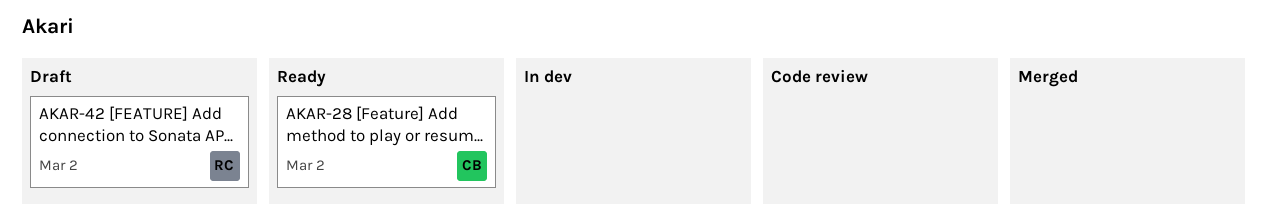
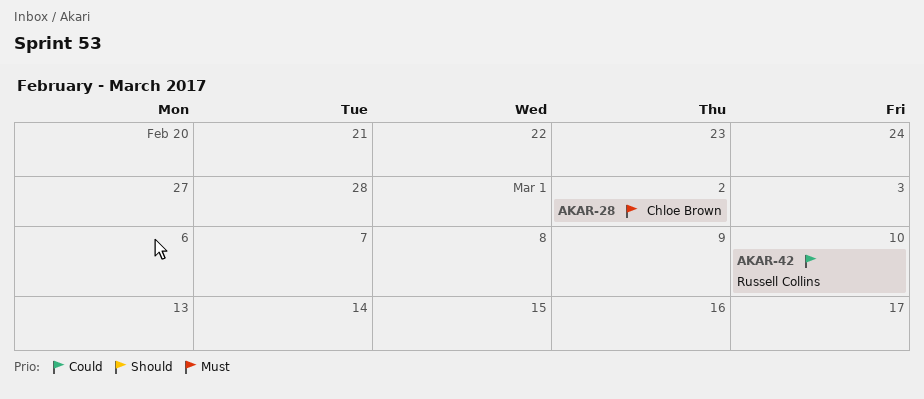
AKAR-42, due: Mar 2 -> Mar 10

